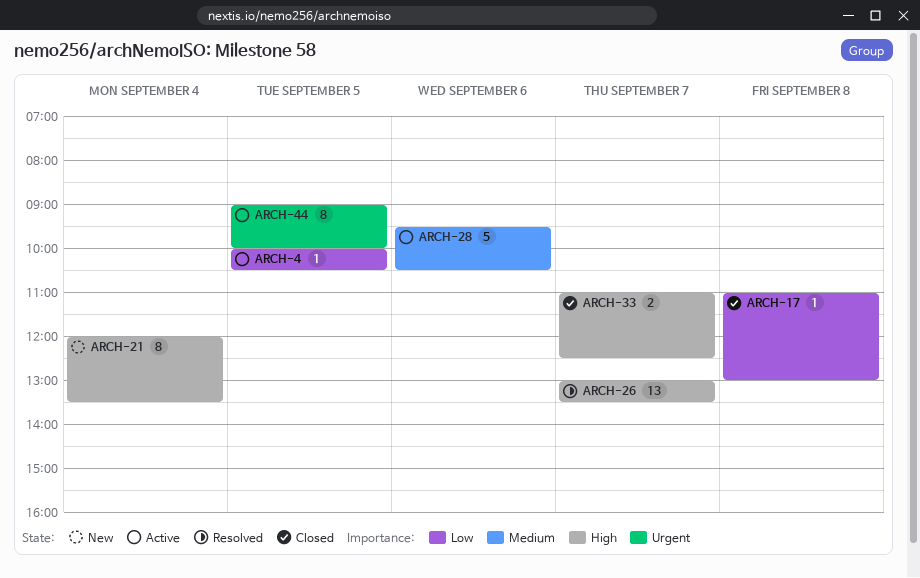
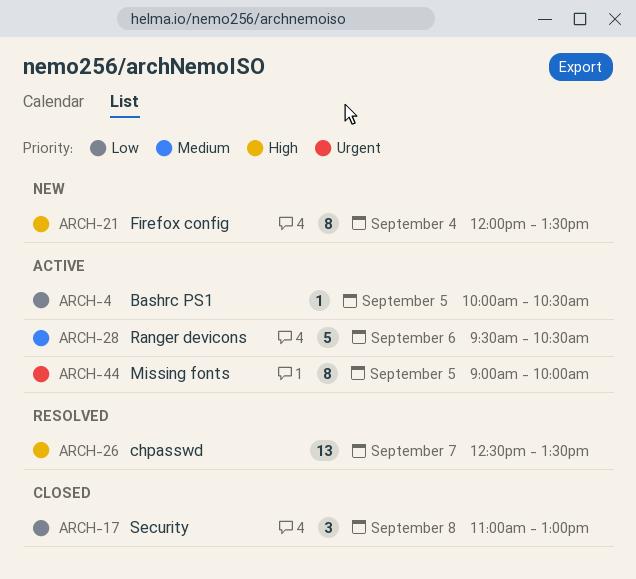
ARCH-17, estimate: 1 -> 3
ARCH-26, begins: 13:00 -> 12:30
ARCH-33: present -> none

